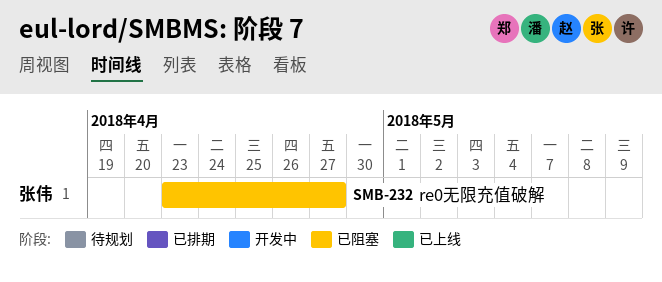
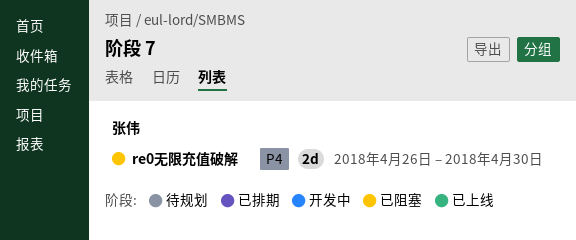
re0无限充值破解, start: Apr 23 -> Apr 26
re0无限充值破解, due: Apr 27 -> Apr 30

